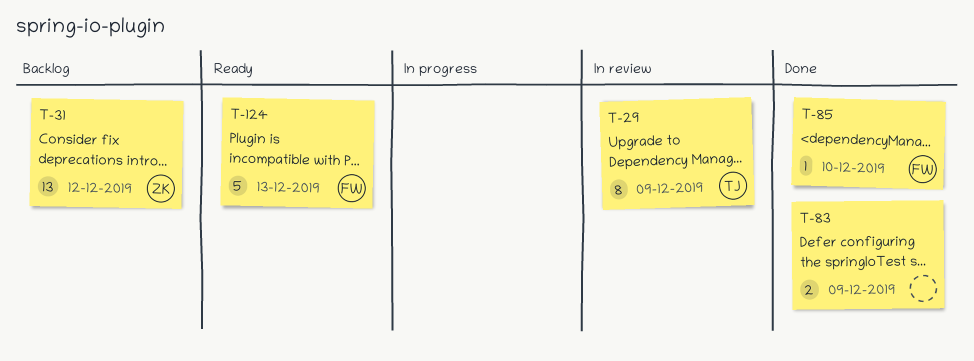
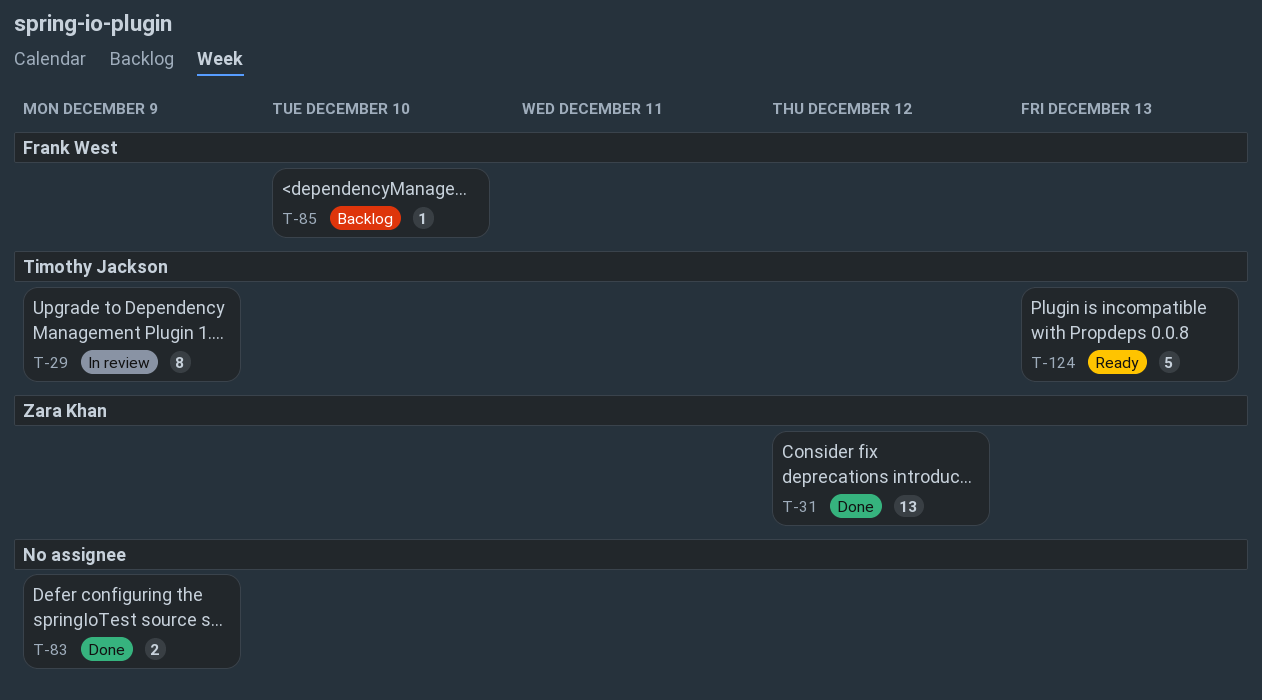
T-31, status: Backlog -> Done
T-85, status: Done -> Backlog
T-124, owner: Frank West -> Timothy Jackson

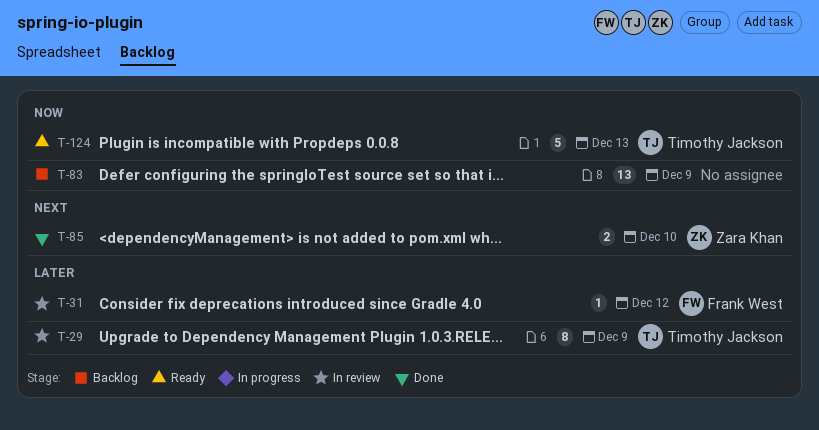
T-31, status: Done -> In review
T-31, owner: Zara Khan -> Frank West
T-31, estimate: 13 -> 1
T-83, status: Done -> Backlog
T-83, estimate: 2 -> 13
T-85, status: Backlog -> Done
T-85, owner: Frank West -> Zara Khan
T-85, estimate: 1 -> 2

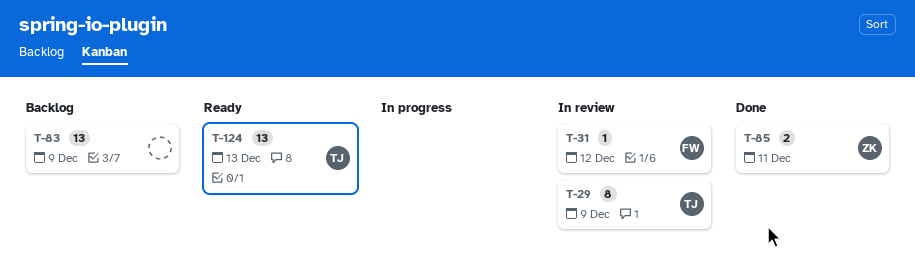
T-85, due: Dec 10 -> Dec 11
T-124, estimate: 5 -> 13

